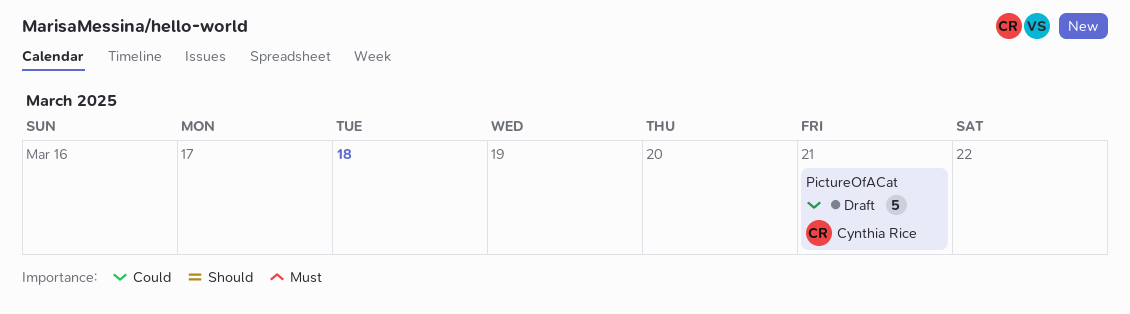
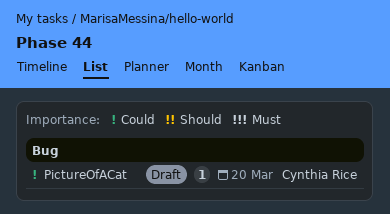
PictureOfACat, estimate: 5 -> 1
PictureOfACat, due: Mar 21 -> Mar 20

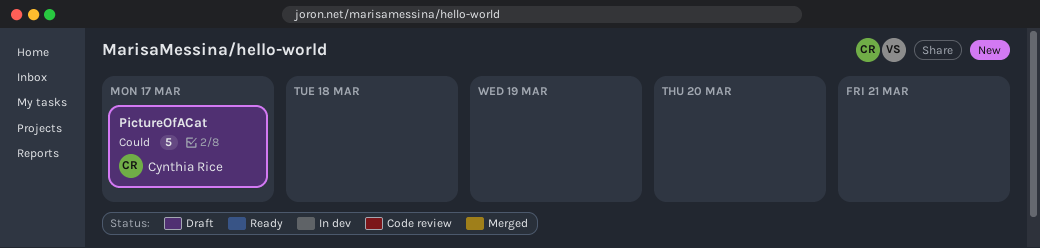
PictureOfACat, estimate: 1 -> 5
PictureOfACat, due: Mar 20 -> Mar 17

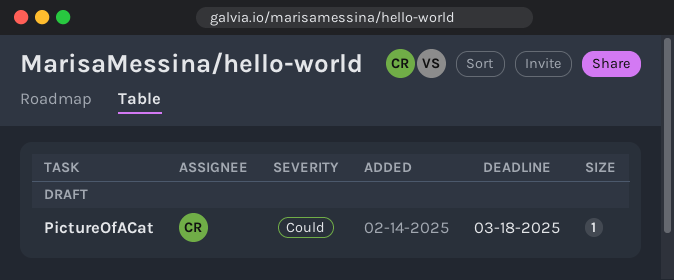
PictureOfACat, estimate: 5 -> 1
PictureOfACat, due: Mar 17 -> Mar 18

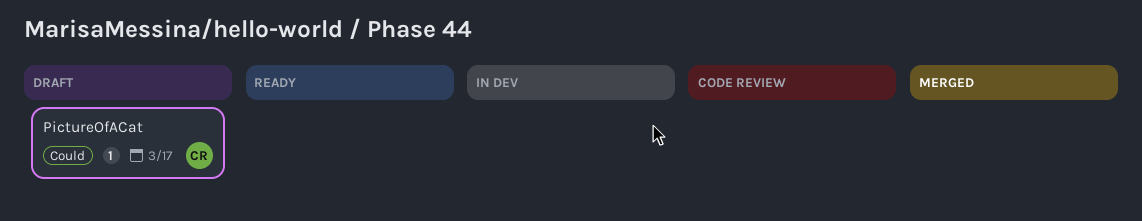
PictureOfACat, due: Mar 18 -> Mar 17

